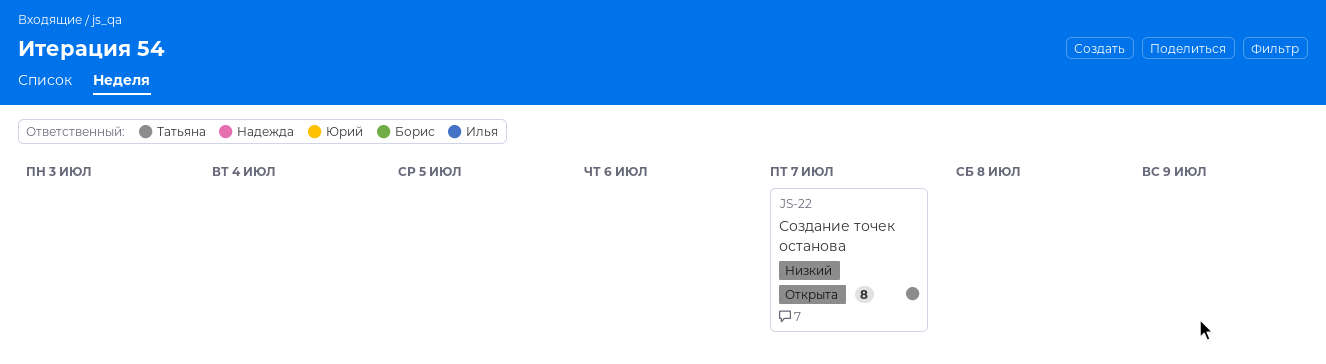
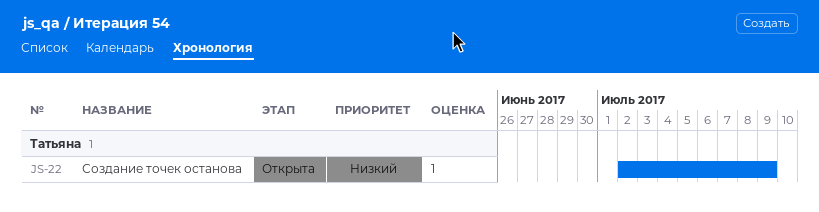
JS-22, estimate: 8 -> 1
JS-22, due: Jul 7 -> Jul 9

